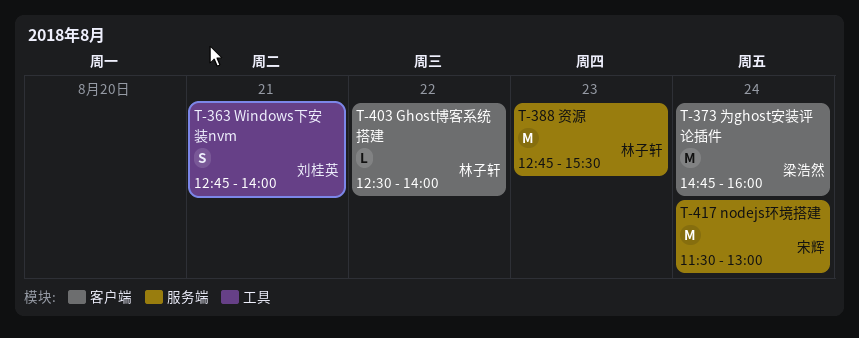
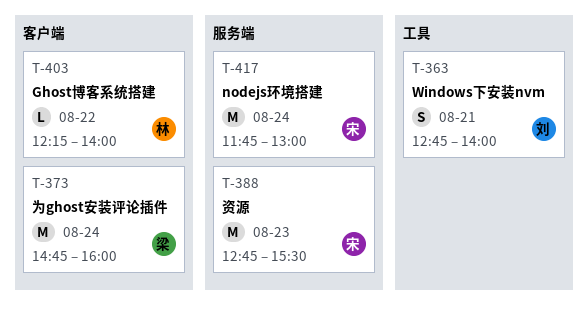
T-388, owner: 林子轩 -> 宋辉
T-403, begins: 12:30 -> 12:15
T-417, begins: 11:30 -> 11:45

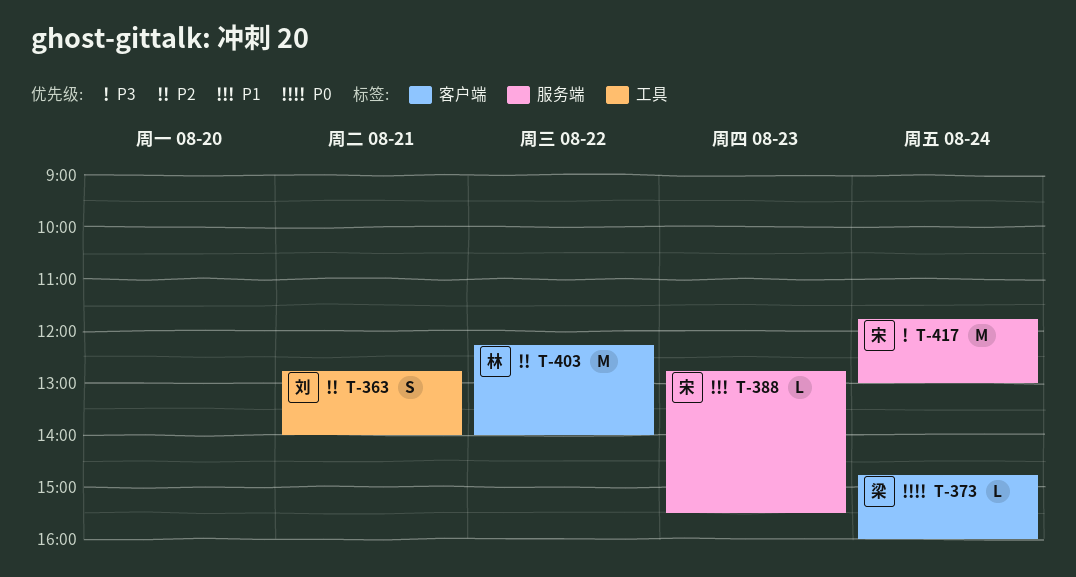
T-373, estimate: M -> L
T-388, estimate: M -> L
T-403, estimate: L -> M

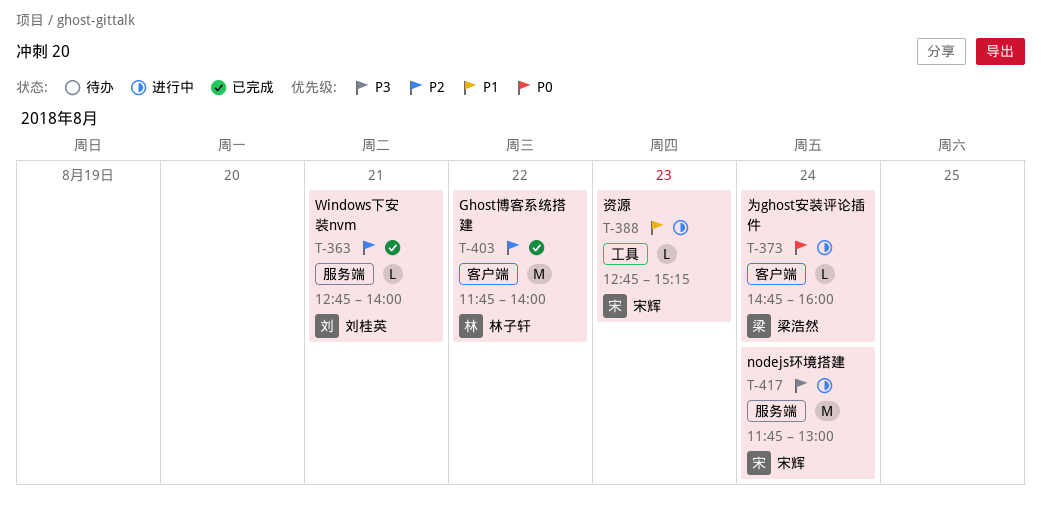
T-363, label: 工具 -> 服务端
T-363, estimate: S -> L
T-388, label: 服务端 -> 工具
T-388, ends: 15:30 -> 15:15
T-403, begins: 12:15 -> 11:45

